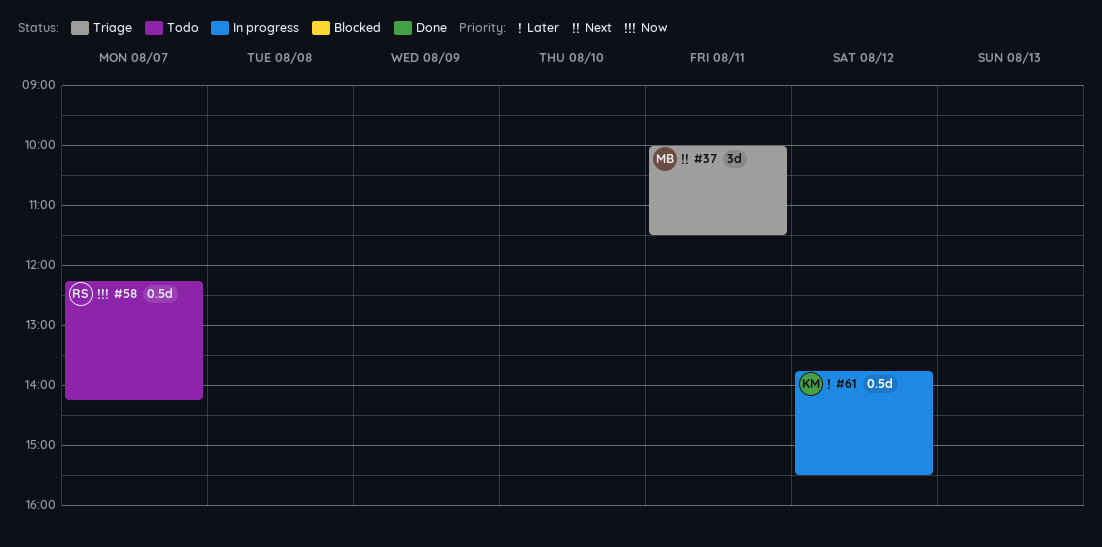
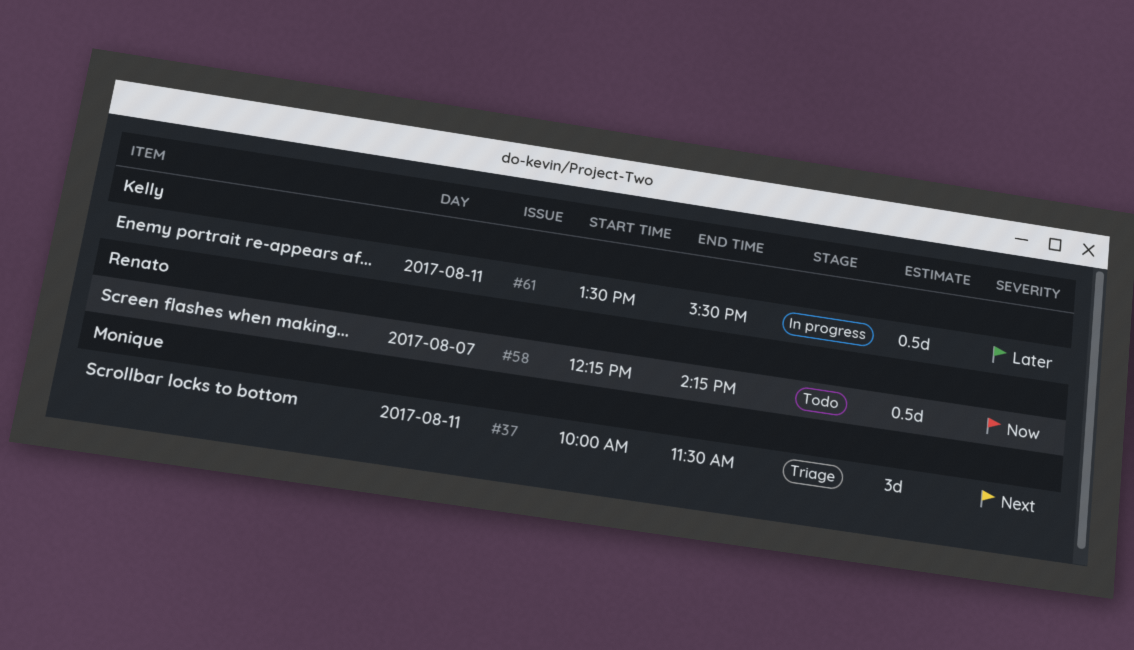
#61, day: Aug 12 -> Aug 11
#61, begins: 13:45 -> 13:30

